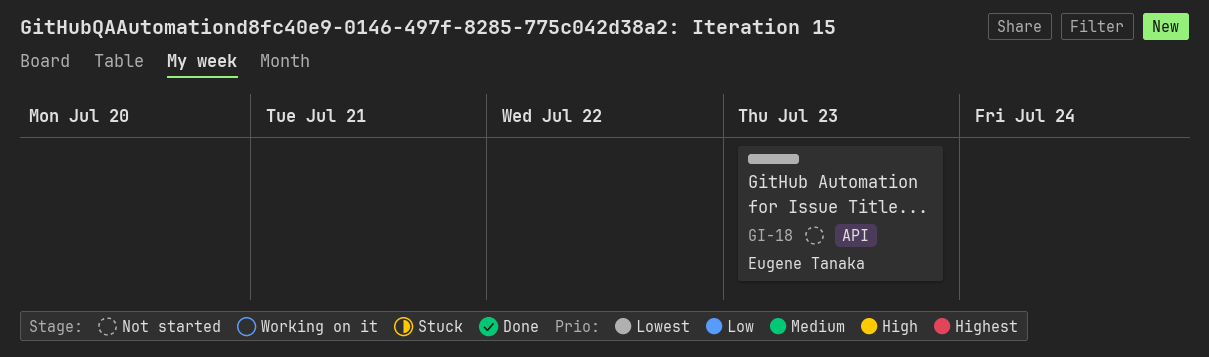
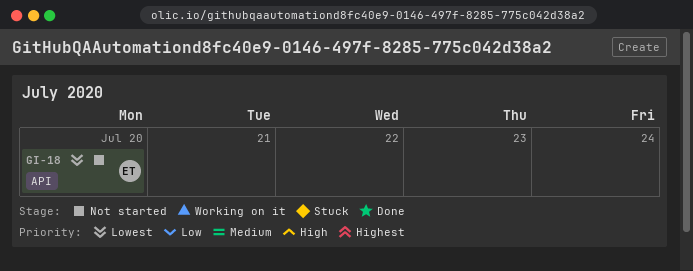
GI-18, due: Jul 23 -> Jul 20

